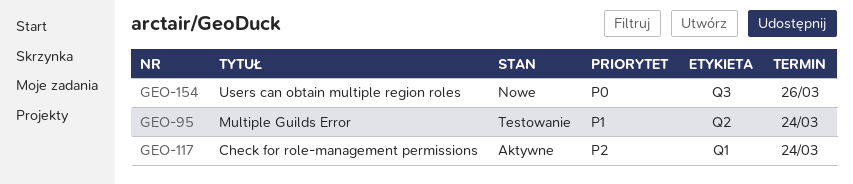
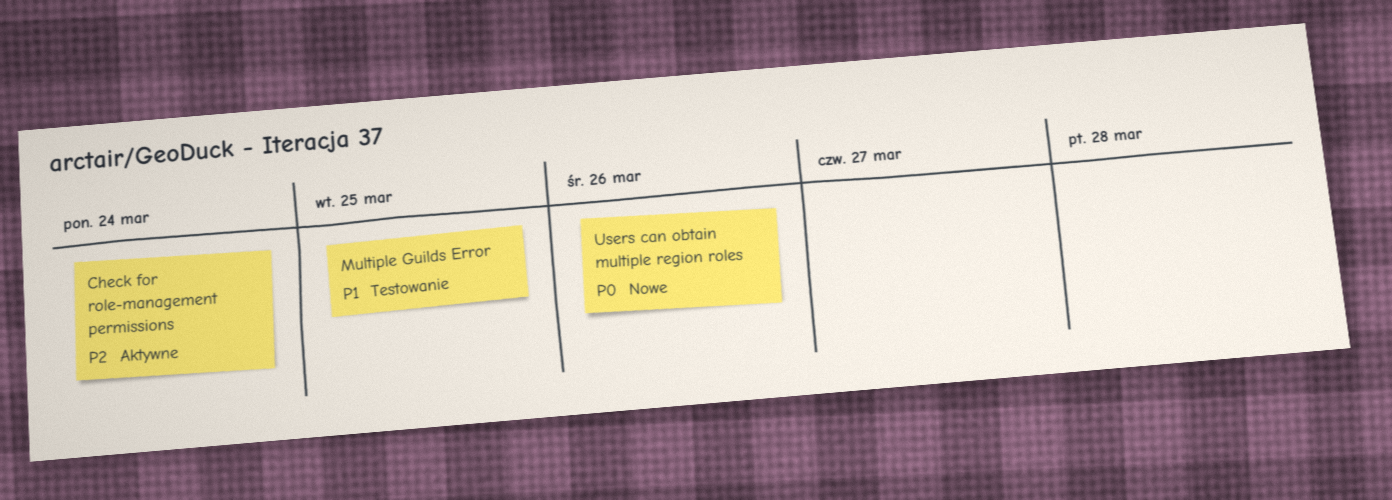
Multiple Guilds Error, due: Mar 24 -> Mar 25

